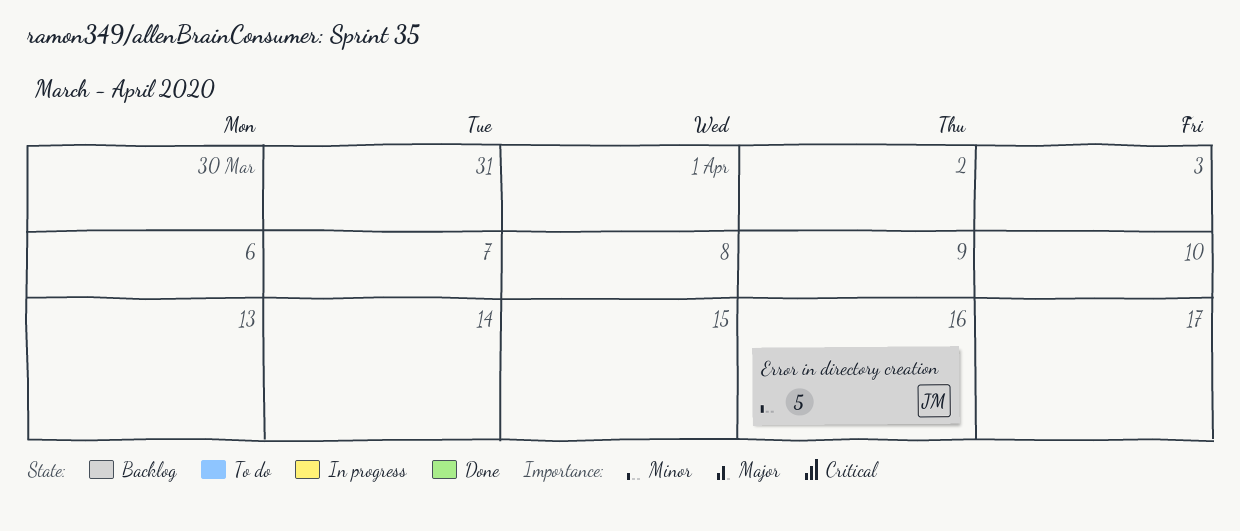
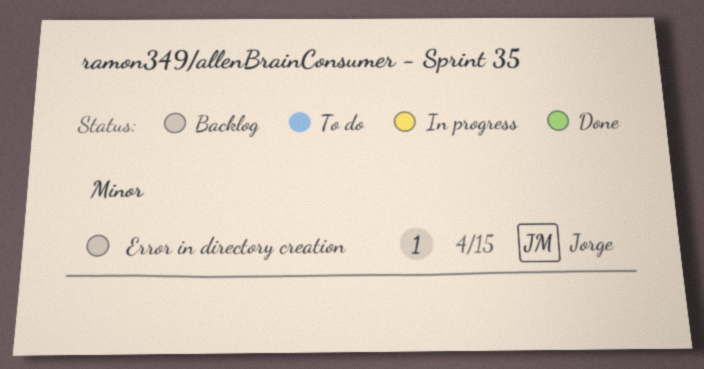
Error in directory creation, estimate: 5 -> 1
Error in directory creation, due: Apr 16 -> Apr 15

